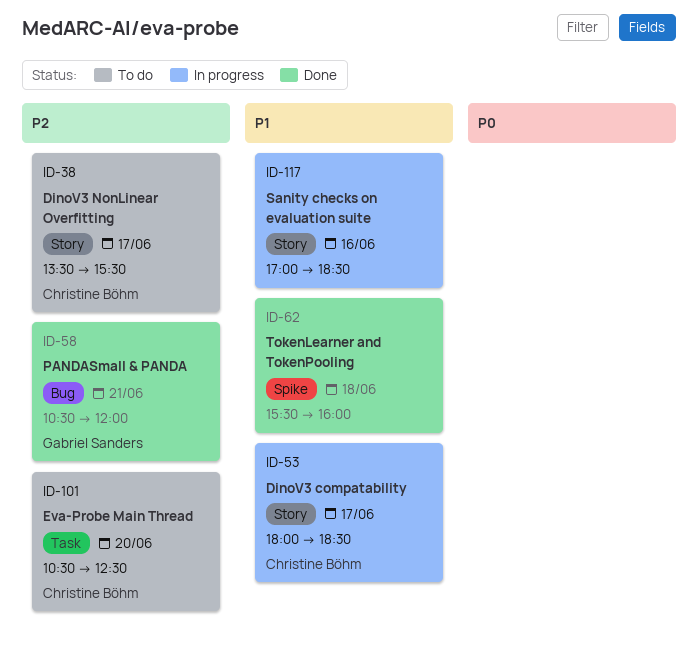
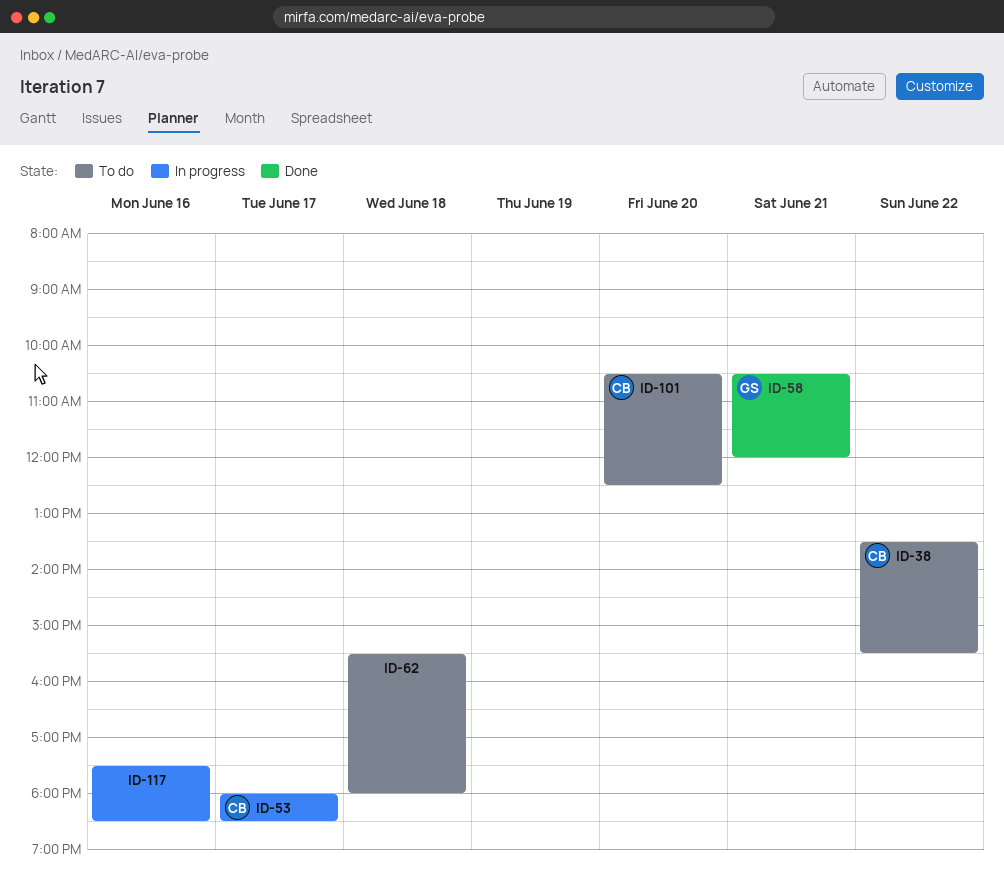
ID-38, day: Jun 17 -> Jun 22
ID-62, status: Done -> To do
ID-62, ends: 16:00 -> 18:00
ID-117, begins: 17:00 -> 17:30

